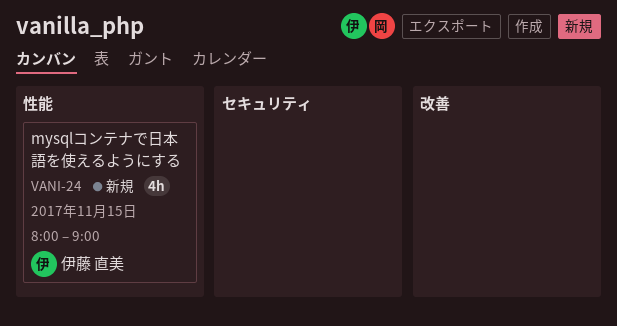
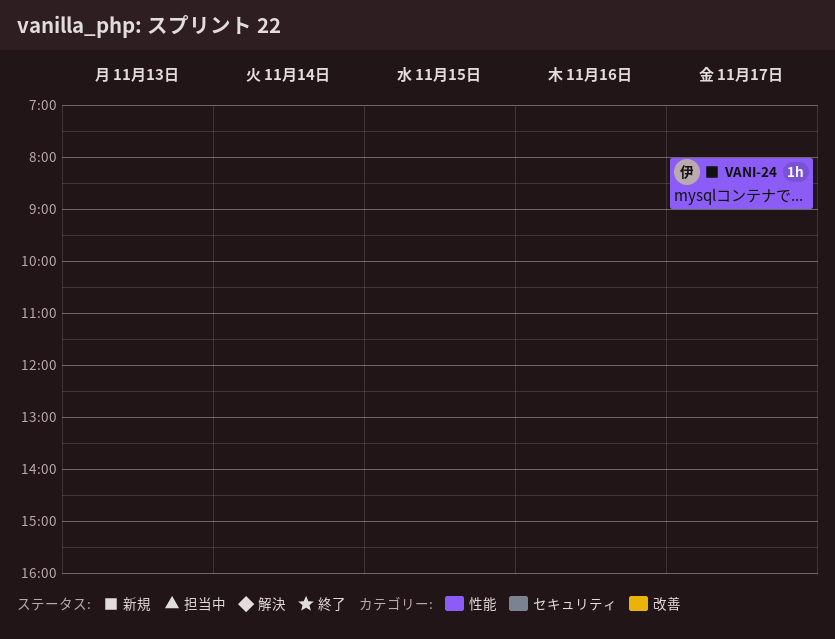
VANI-24, estimate: 4h -> 1h
VANI-24, day: Nov 15 -> Nov 17

